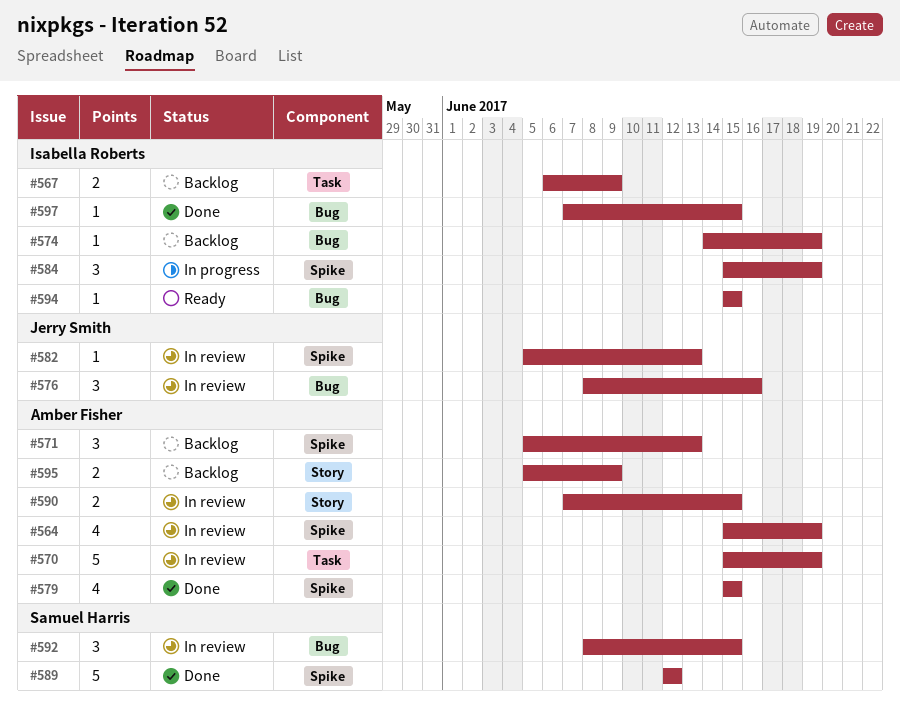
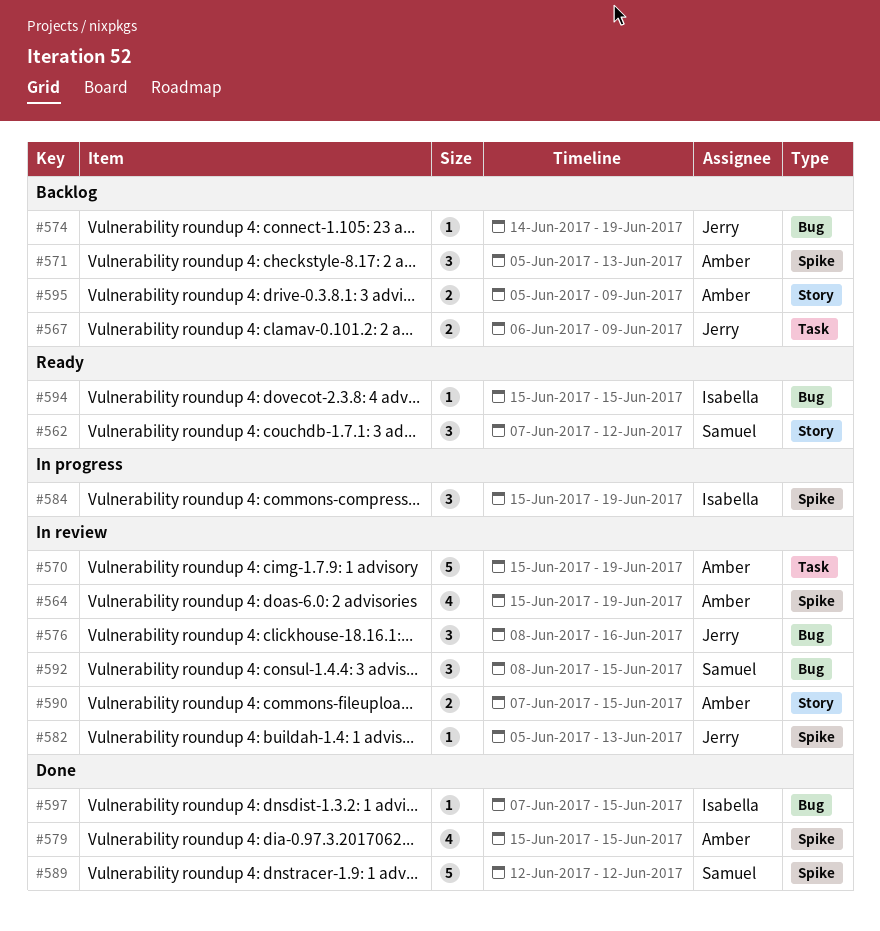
#562: none -> present
#567, owner: Isabella Roberts -> Jerry Smith
#574, owner: Isabella Roberts -> Jerry Smith

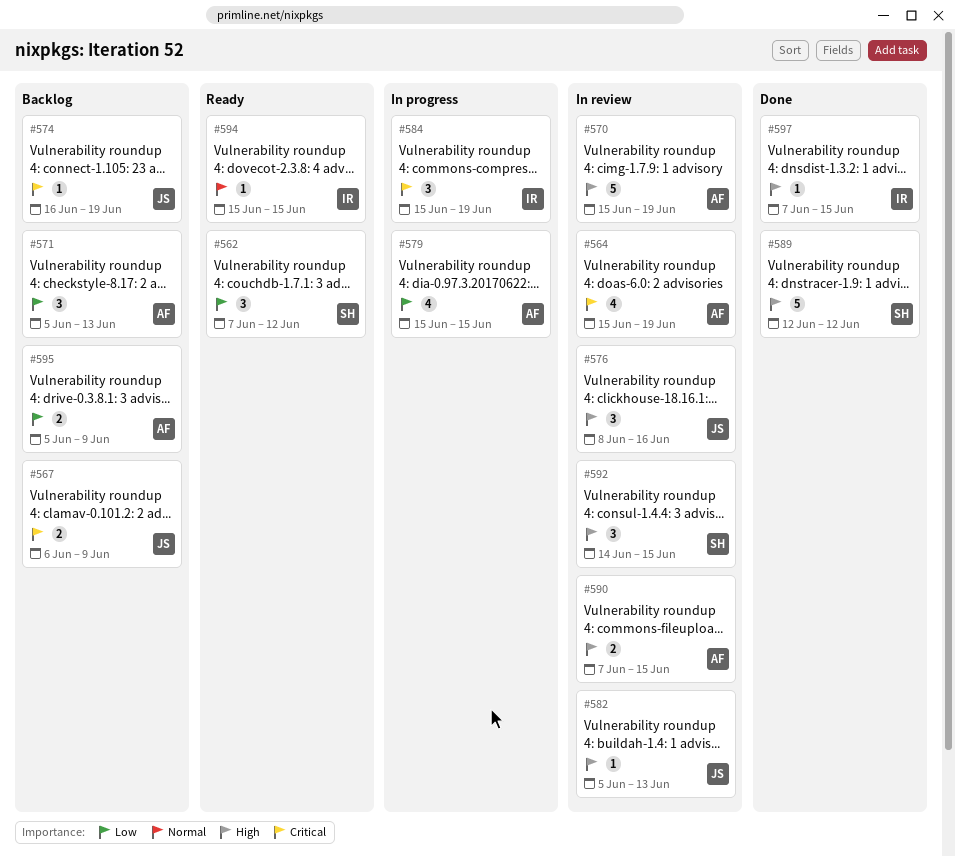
#574, start: Jun 14 -> Jun 16
#579, status: Done -> In progress
#592, start: Jun 8 -> Jun 14

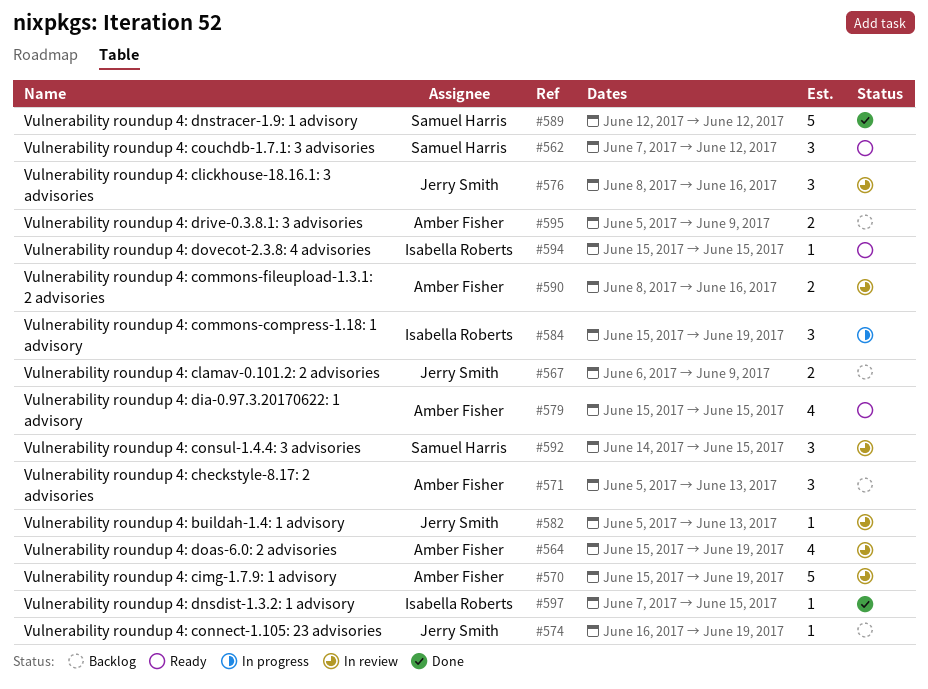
#579, status: In progress -> Ready
#590, start: Jun 7 -> Jun 8
#590, due: Jun 15 -> Jun 16

